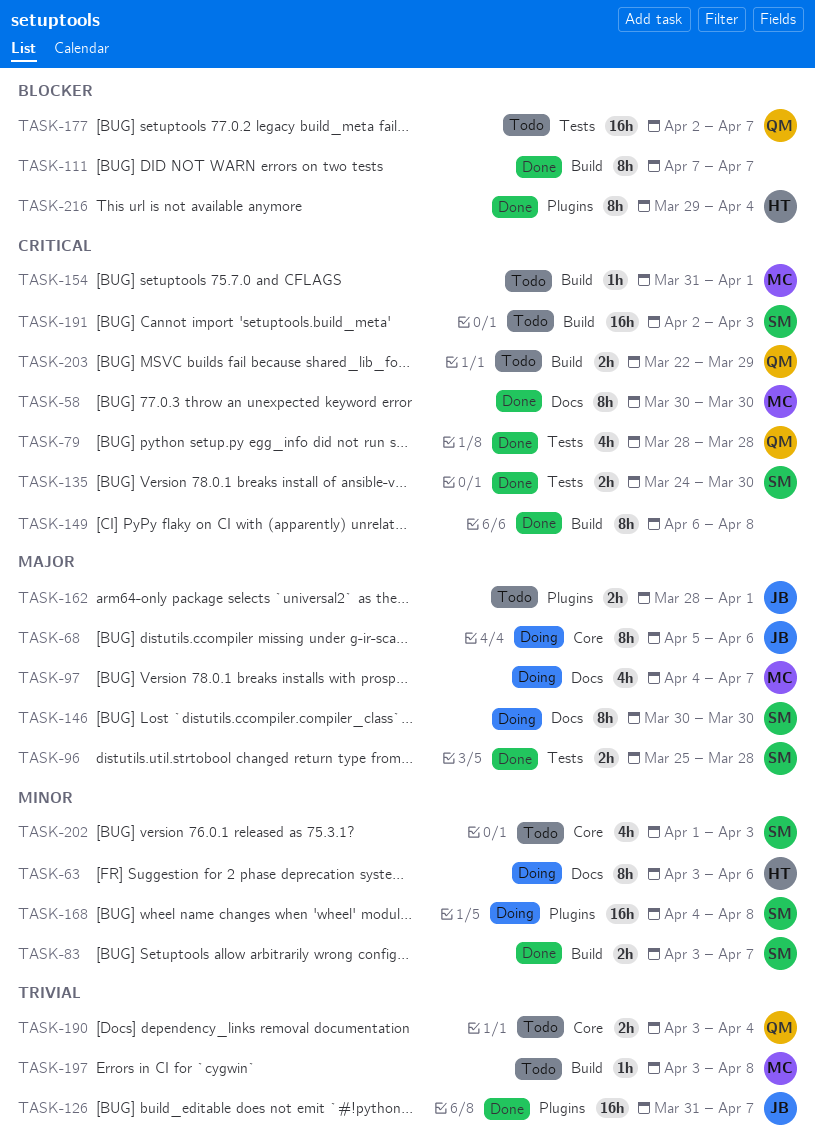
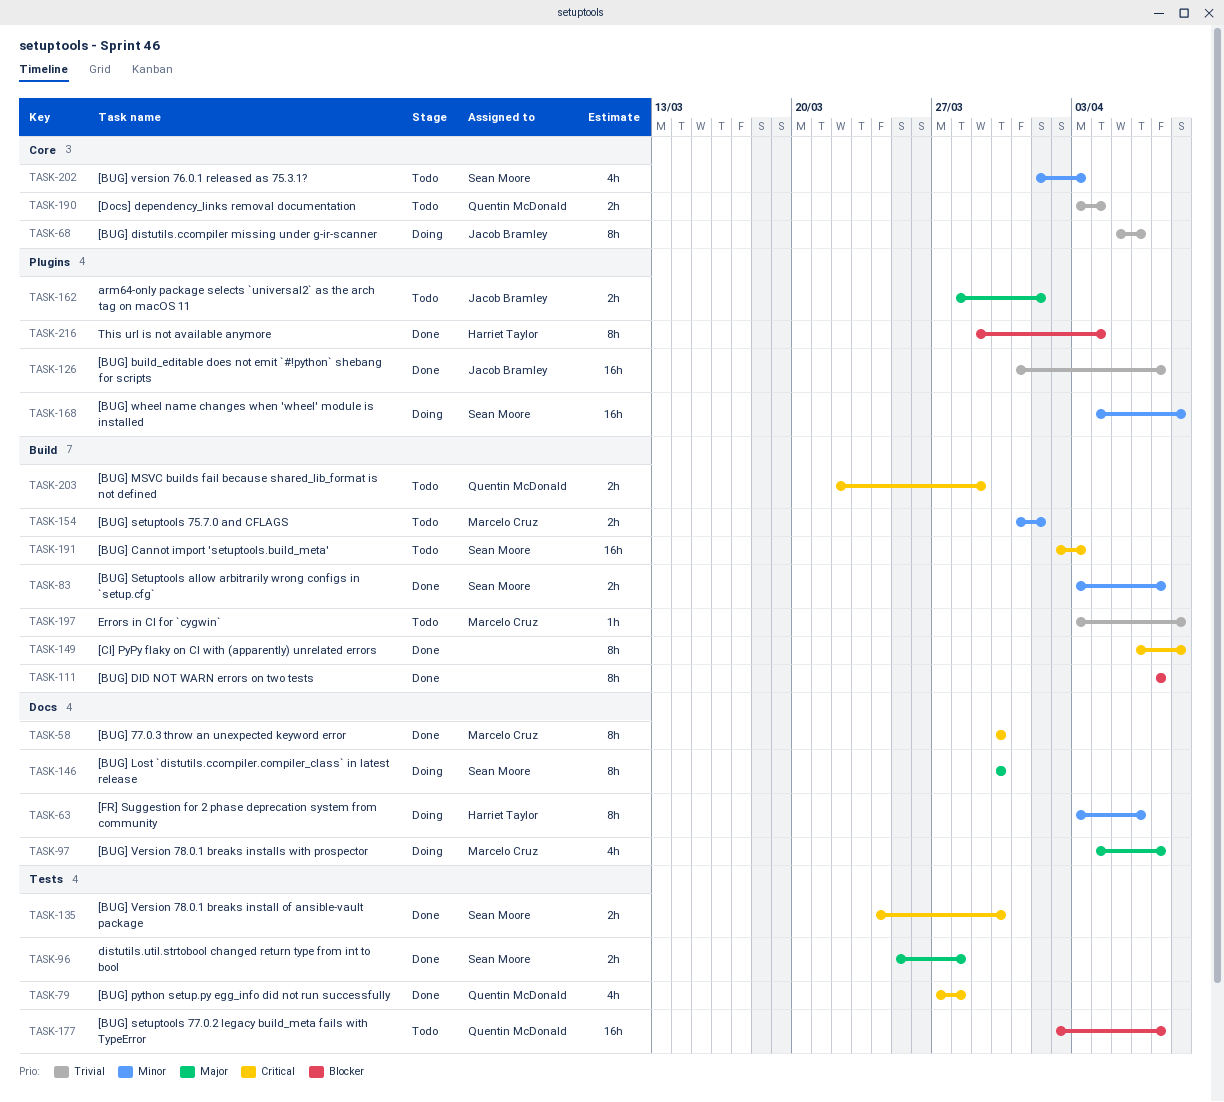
TASK-68, priority: Major -> Trivial
TASK-79, start: Mar 28 -> Mar 27
TASK-154, priority: Critical -> Minor
TASK-154, estimate: 1h -> 2h

